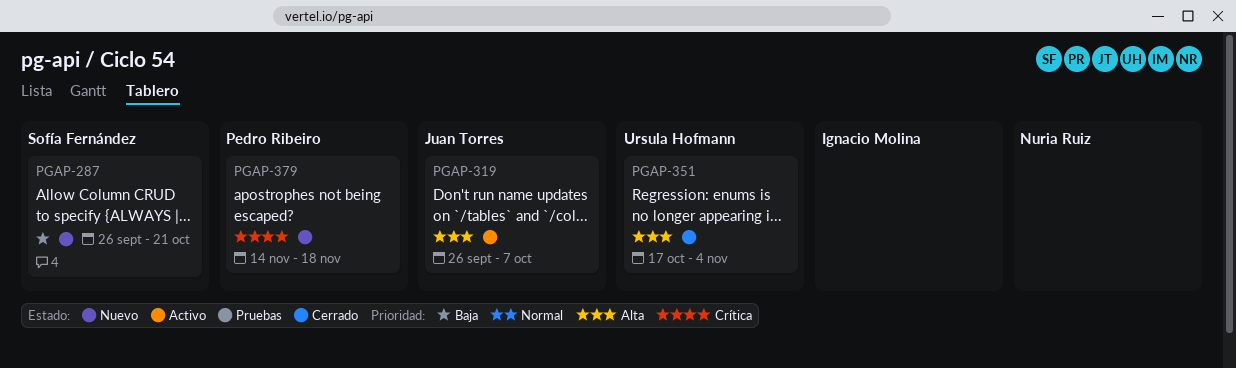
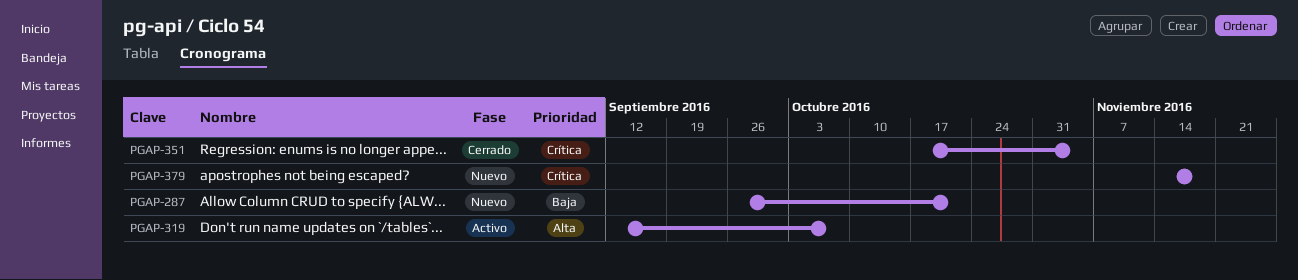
PGAP-319, start: Sep 26 -> Sep 12
PGAP-351, priority: Alta -> Crítica

